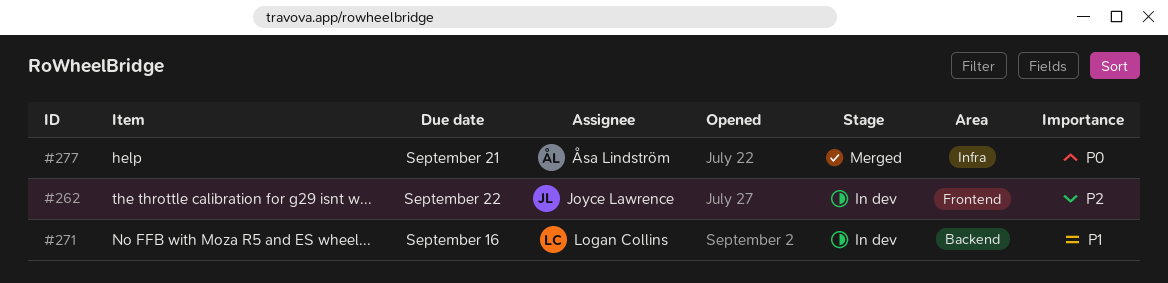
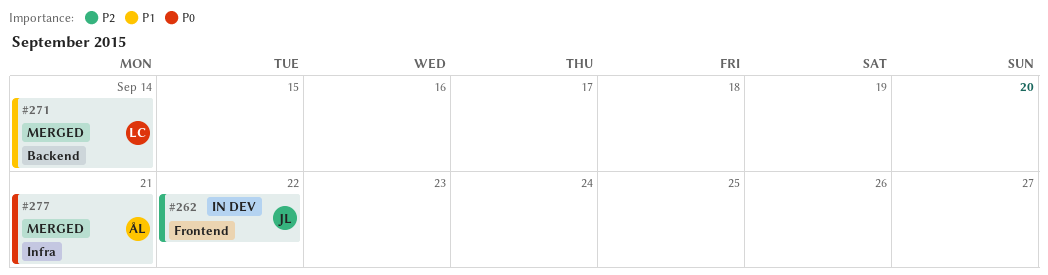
#271, status: In dev -> Merged
#271, due: Sep 16 -> Sep 14

